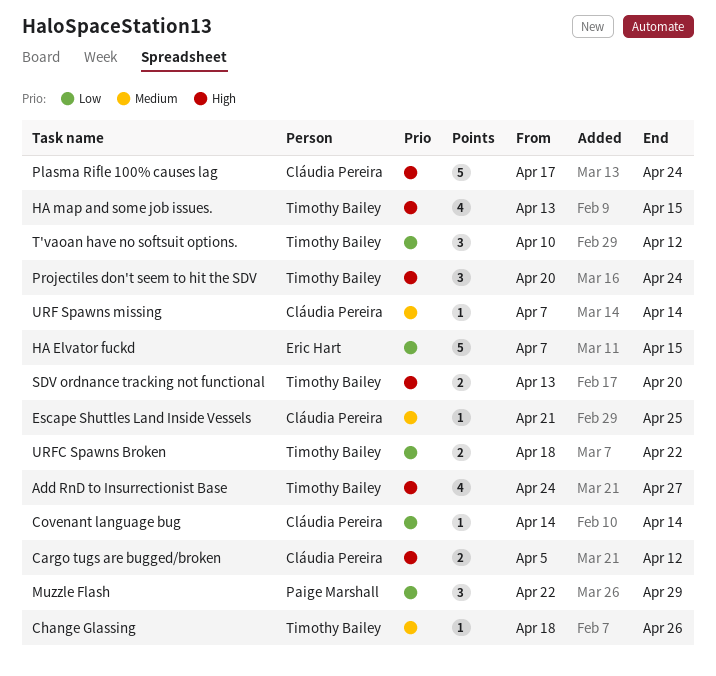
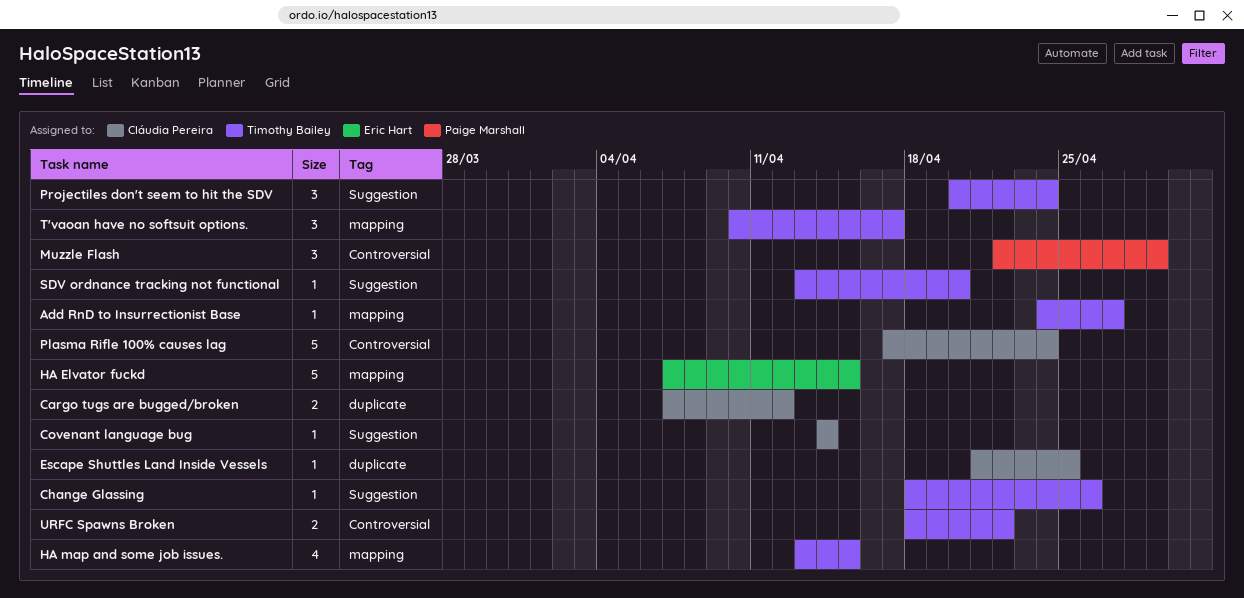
Add RnD to Insurrectionist Base, estimate: 4 -> 1
Cargo tugs are bugged/broken, start: Apr 5 -> Apr 7
SDV ordnance tracking not functional, estimate: 2 -> 1
T'vaoan have no softsuit options., due: Apr 12 -> Apr 17
URF Spawns missing: present -> none

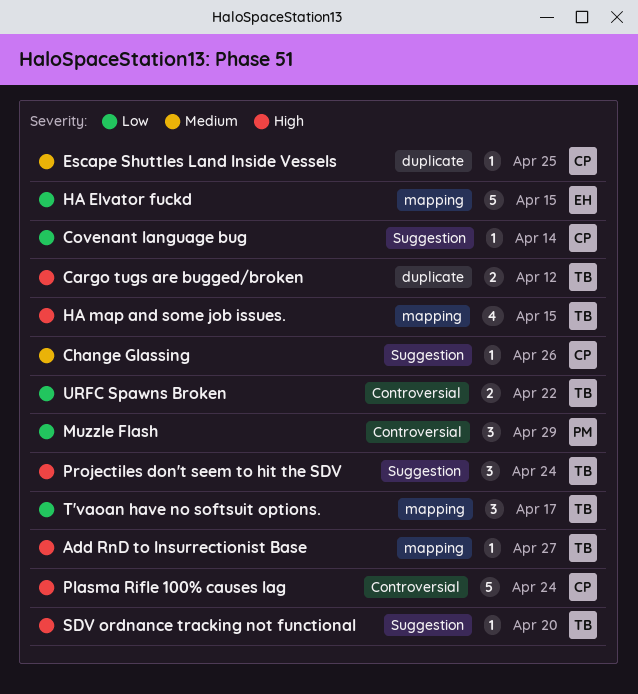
Cargo tugs are bugged/broken, owner: Cláudia Pereira -> Timothy Bailey
Change Glassing, owner: Timothy Bailey -> Cláudia Pereira

